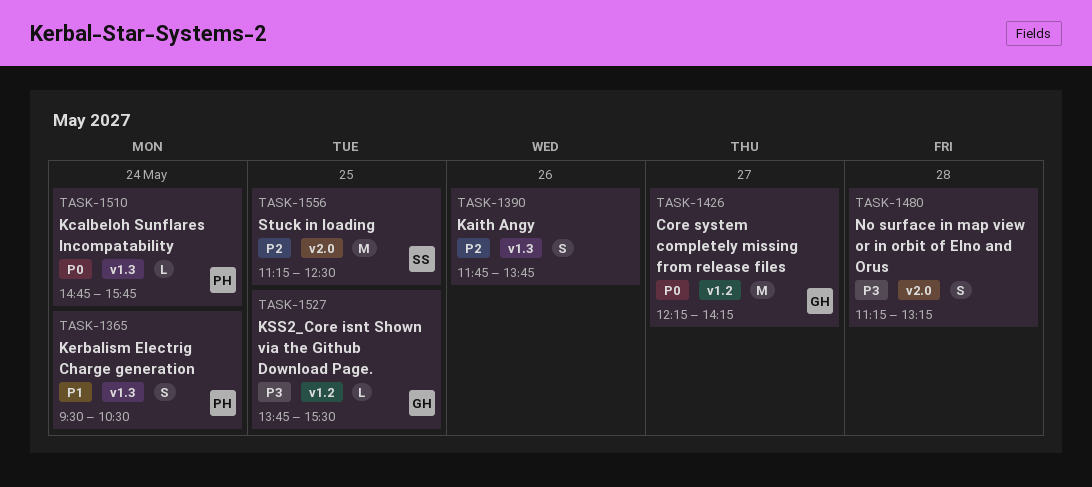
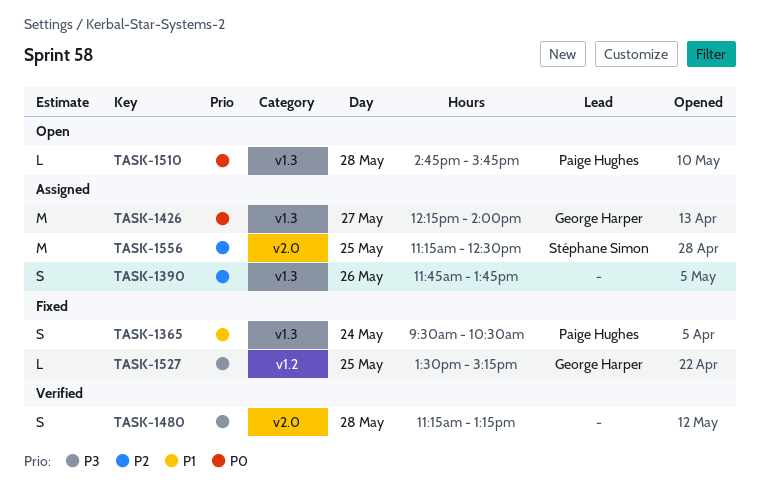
TASK-1426, label: v1.2 -> v1.3
TASK-1426, ends: 14:15 -> 14:00
TASK-1510, day: May 24 -> May 28
TASK-1527, begins: 13:45 -> 13:30
TASK-1527, ends: 15:30 -> 15:15

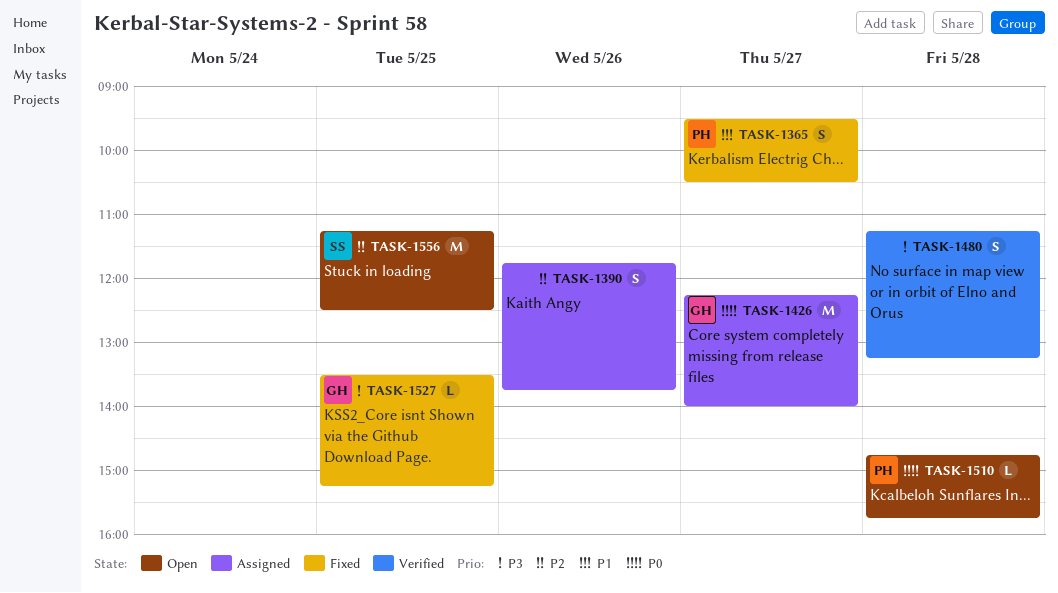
TASK-1365, day: May 24 -> May 27
TASK-1556, status: Assigned -> Open

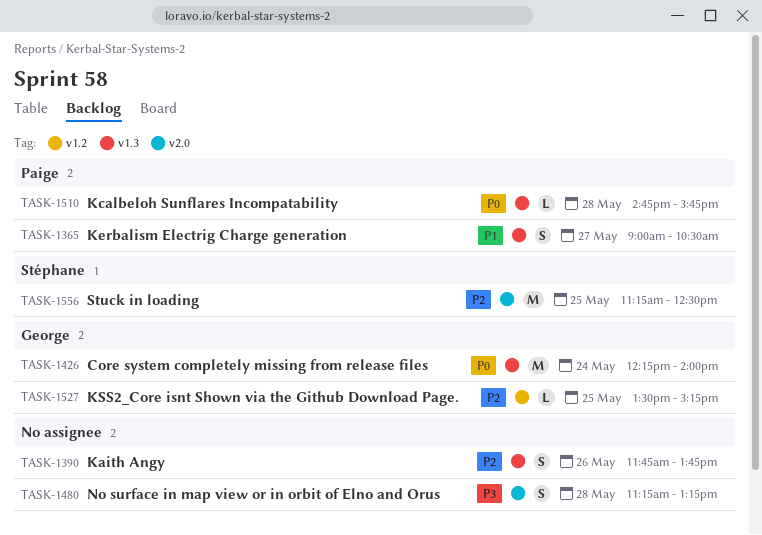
TASK-1365, begins: 09:30 -> 09:00
TASK-1426, day: May 27 -> May 24
TASK-1527, priority: P3 -> P2

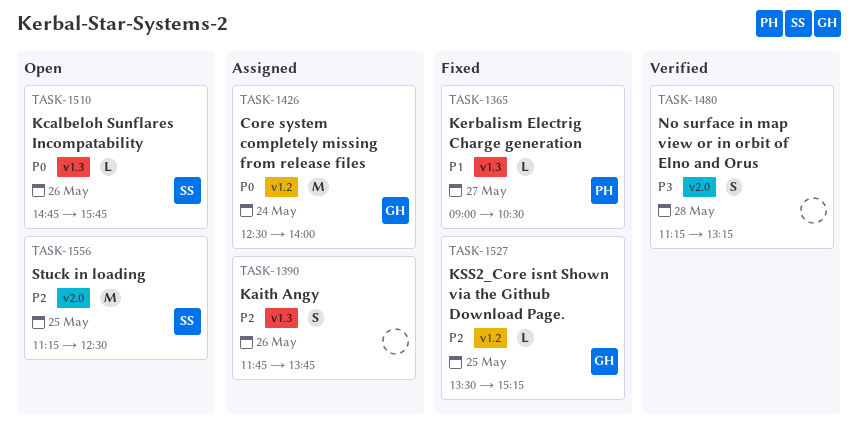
TASK-1365, estimate: S -> L
TASK-1426, label: v1.3 -> v1.2
TASK-1426, begins: 12:15 -> 12:30
TASK-1510, owner: Paige -> Stéphane
TASK-1510, day: May 28 -> May 26

